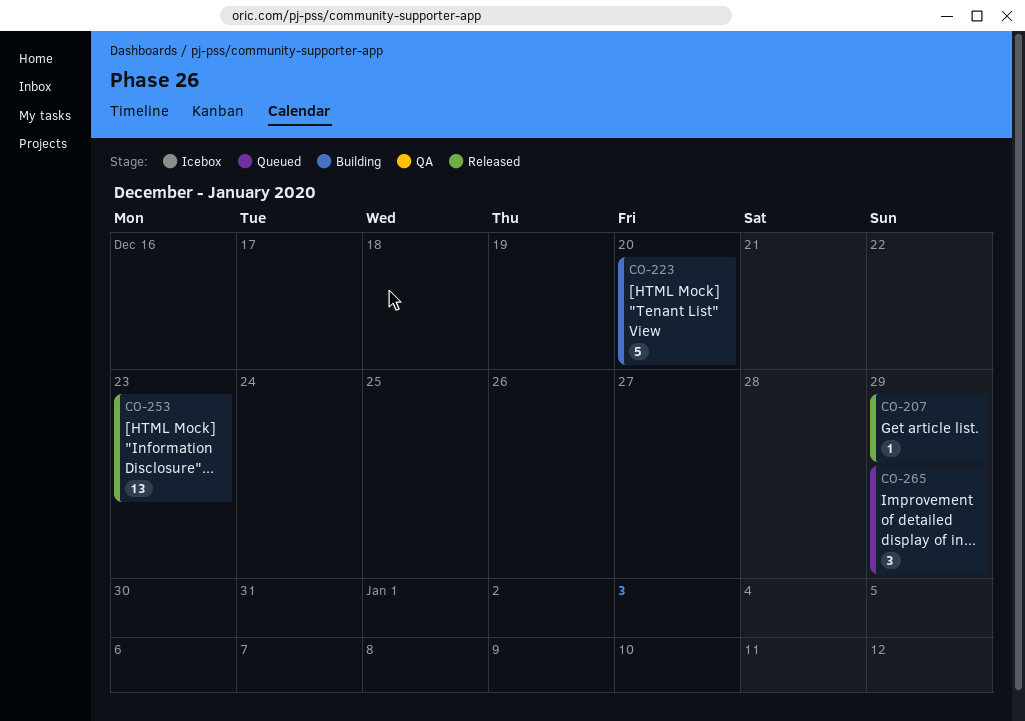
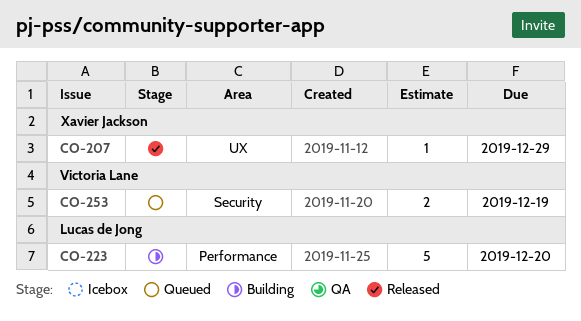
CO-253, status: Released -> Queued
CO-253, estimate: 13 -> 2
CO-253, due: Dec 23 -> Dec 19
CO-265: present -> none

